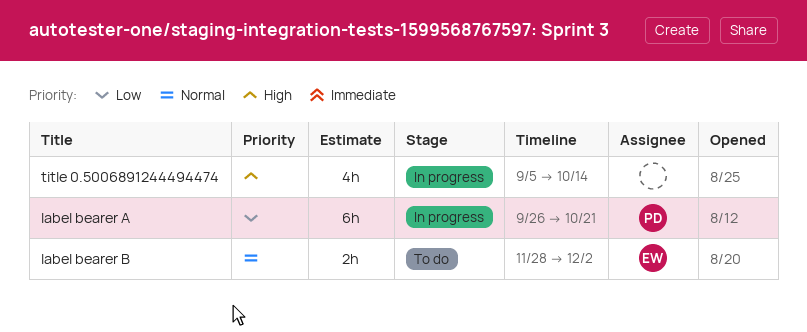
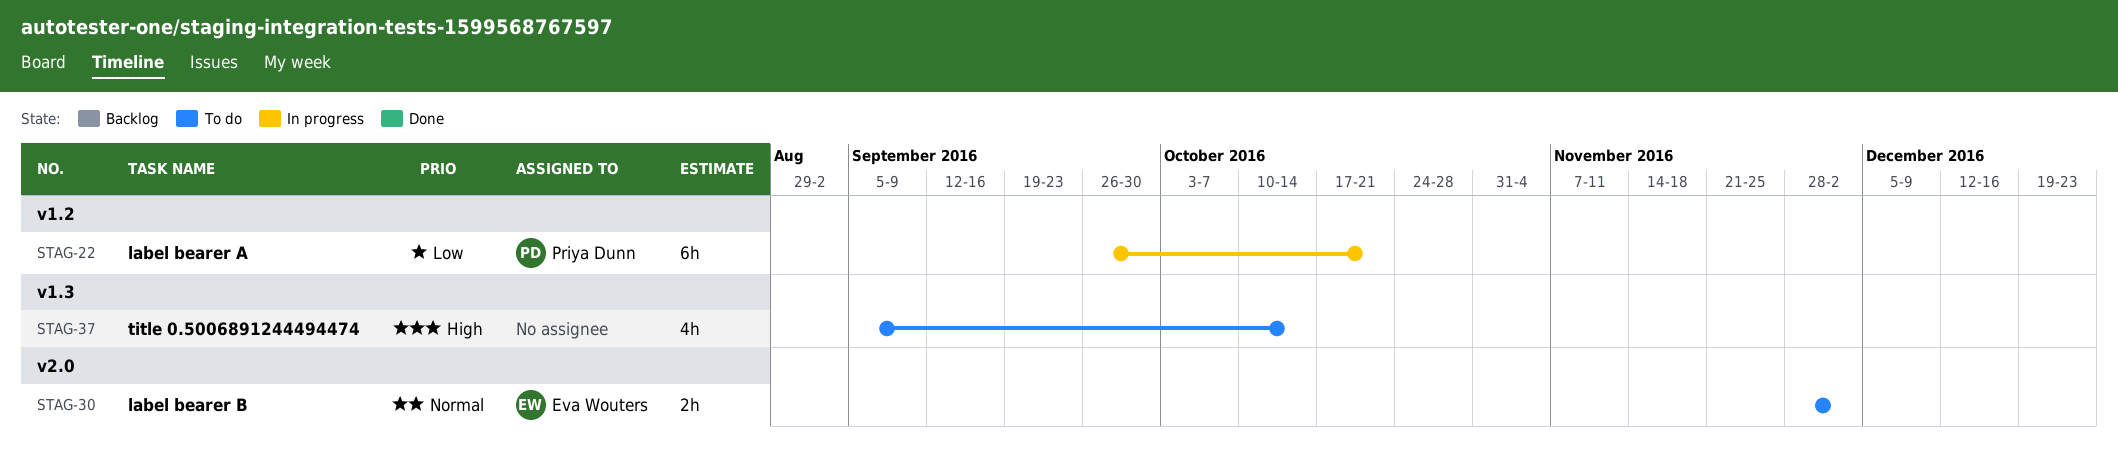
title 0.5006891244494474, status: In progress -> To do

